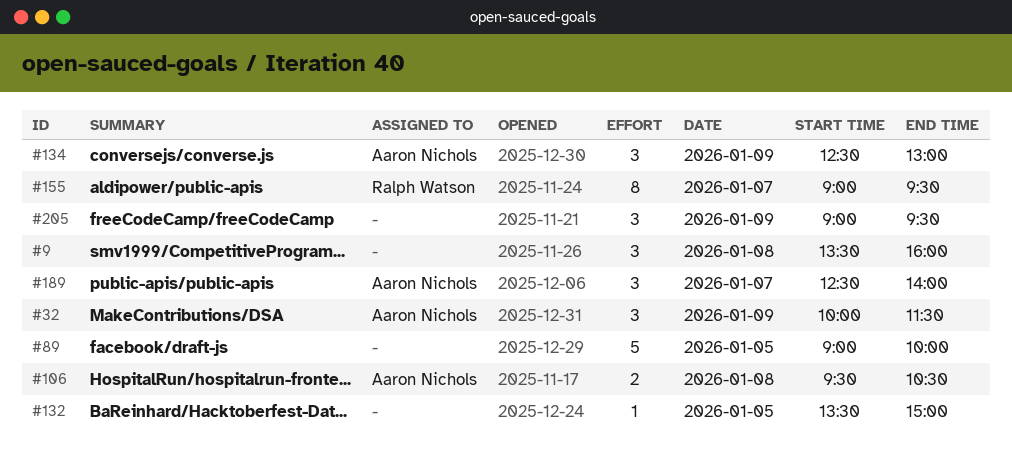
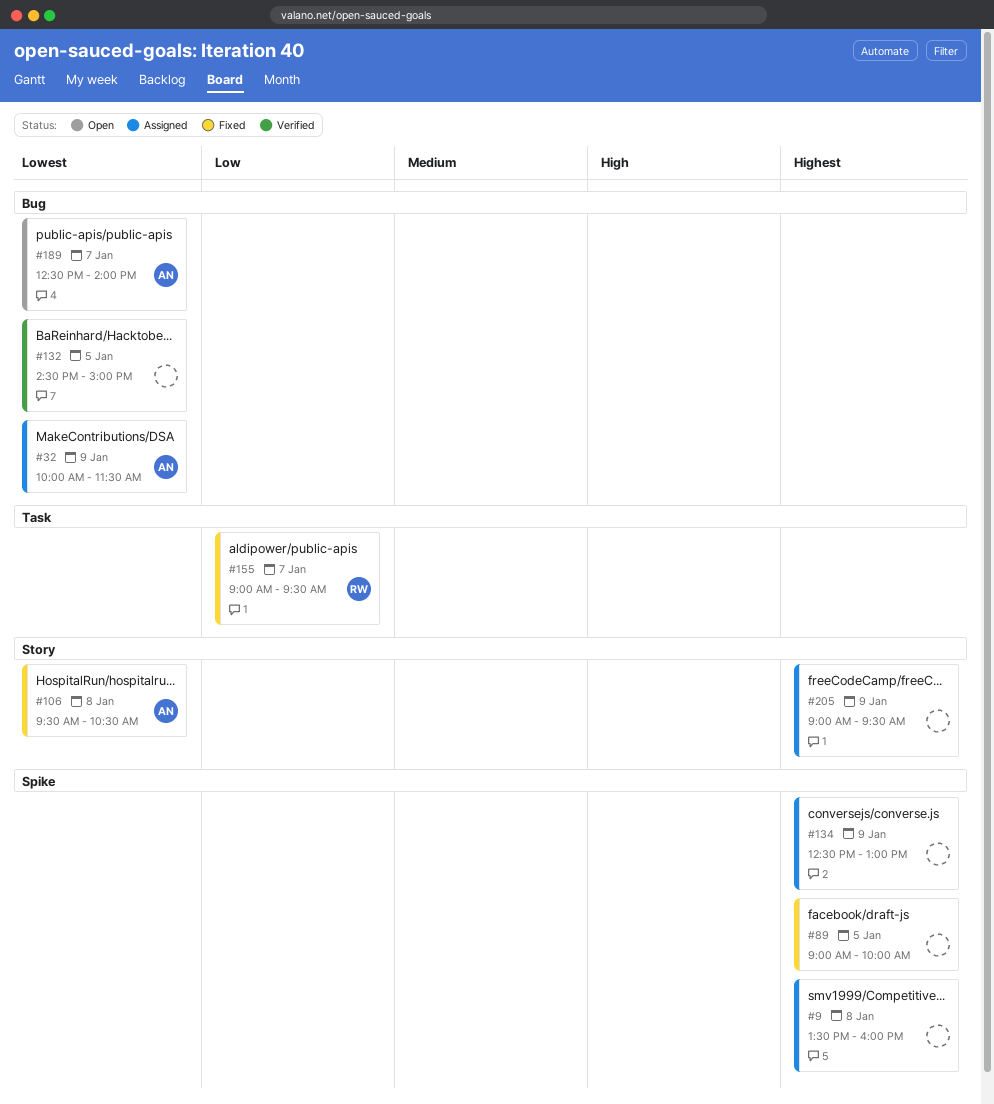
#132, begins: 13:30 -> 14:30
#134, owner: Aaron Nichols -> none

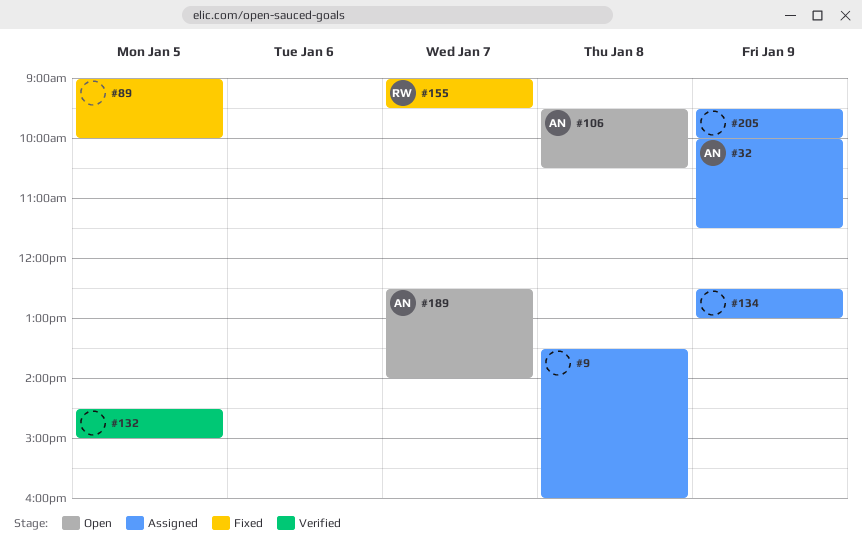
#106, status: Fixed -> Open
#205, begins: 09:00 -> 09:30
#205, ends: 09:30 -> 10:00

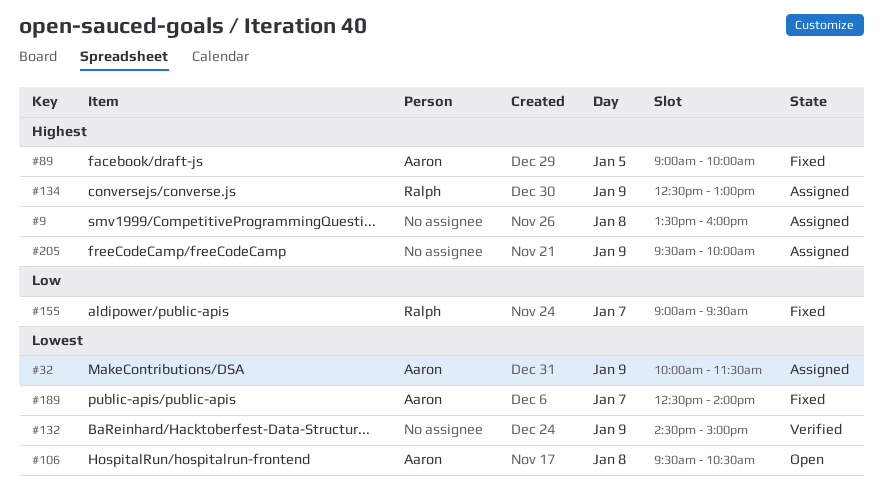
#89, owner: none -> Aaron
#132, day: Jan 5 -> Jan 9
#134, owner: none -> Ralph
#189, status: Open -> Fixed

